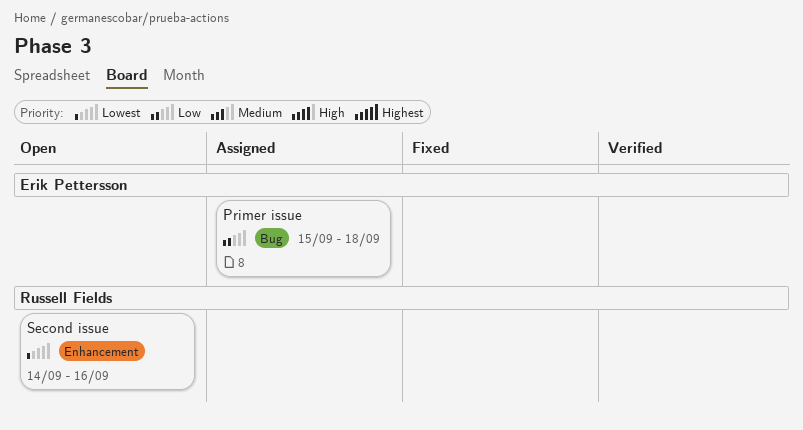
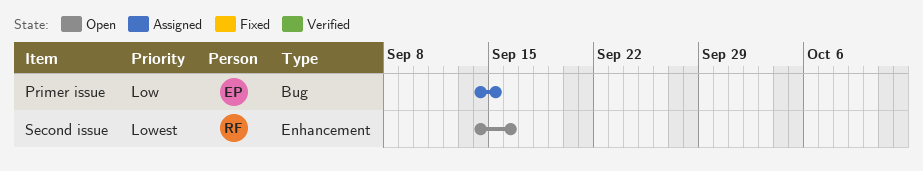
Primer issue, start: Sep 15 -> Sep 14
Primer issue, due: Sep 18 -> Sep 15

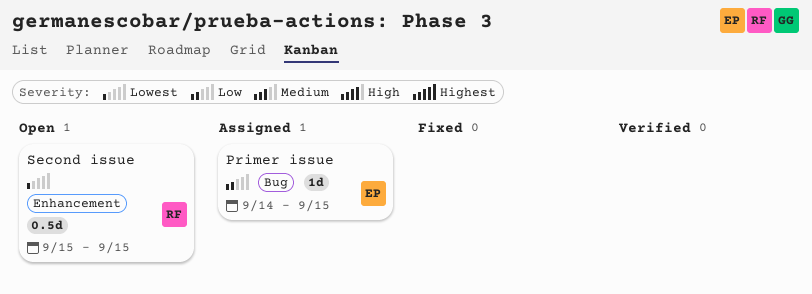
Second issue, start: Sep 14 -> Sep 15
Second issue, due: Sep 16 -> Sep 15

